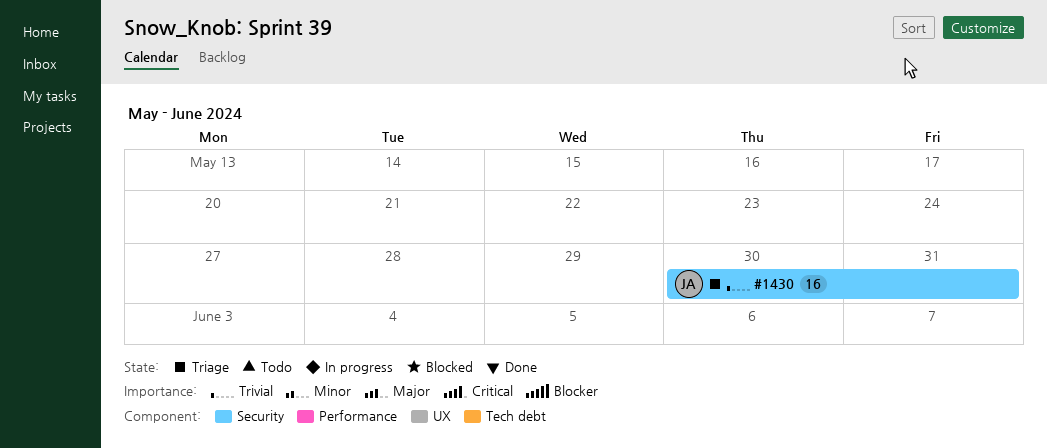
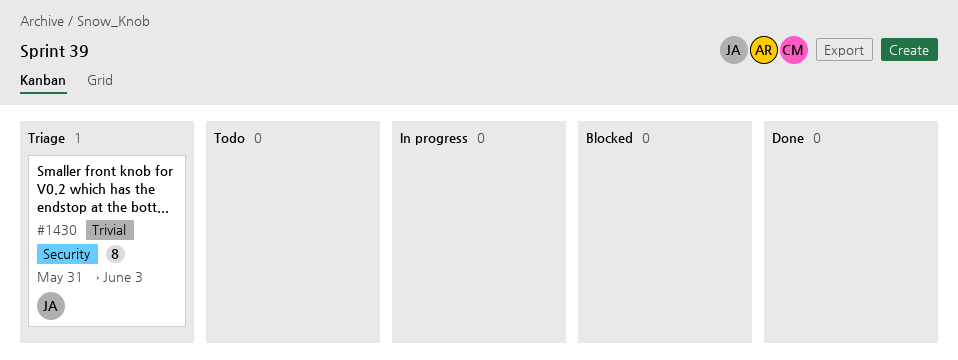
#1430, estimate: 16 -> 8
#1430, start: May 30 -> May 31
#1430, due: May 31 -> Jun 3

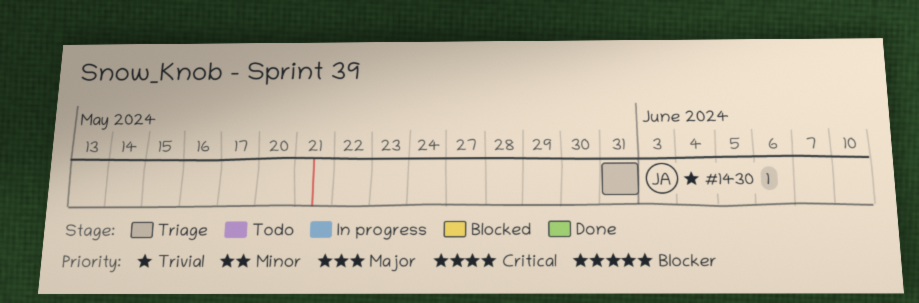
#1430, estimate: 8 -> 1
#1430, due: Jun 3 -> May 31

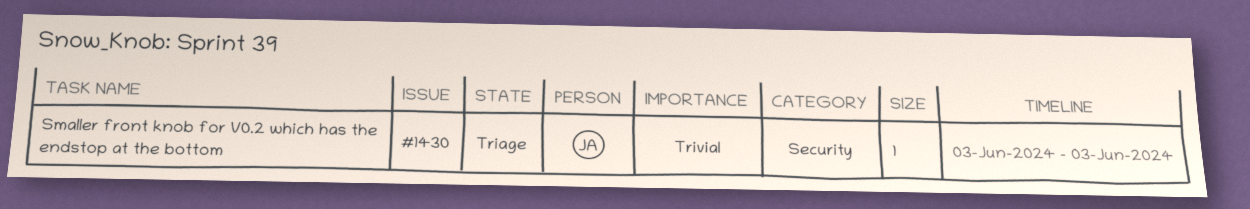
#1430, start: May 31 -> Jun 3
#1430, due: May 31 -> Jun 3

